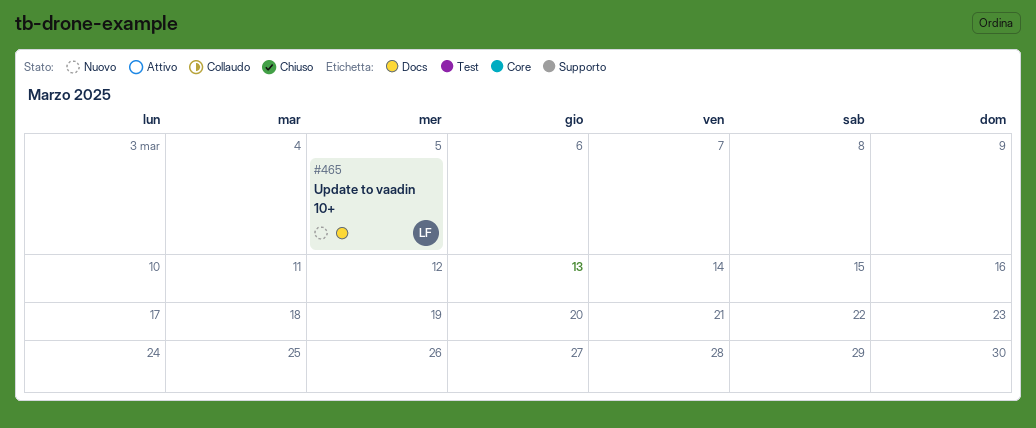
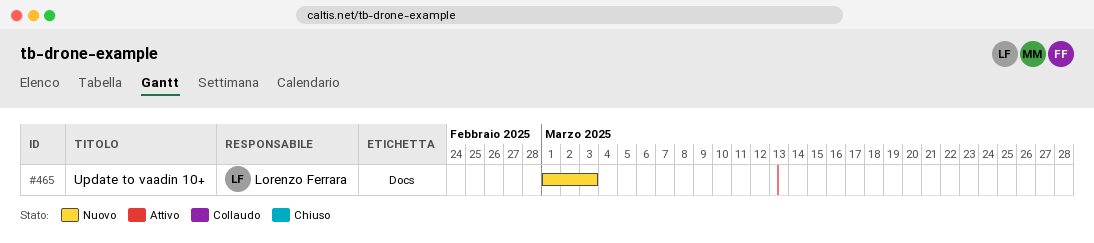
#465, due: Mar 5 -> Mar 3

